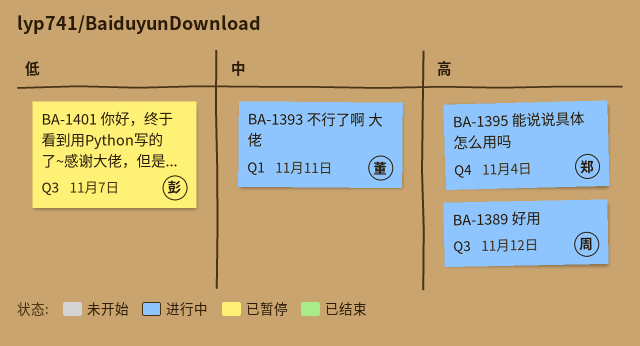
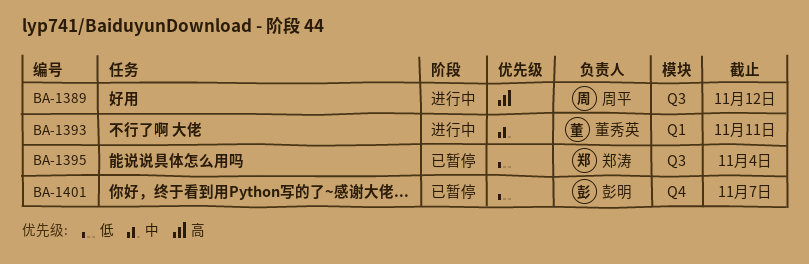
BA-1395, status: 进行中 -> 已暂停
BA-1395, priority: 高 -> 低
BA-1395, label: Q4 -> Q3
BA-1401, label: Q3 -> Q4

